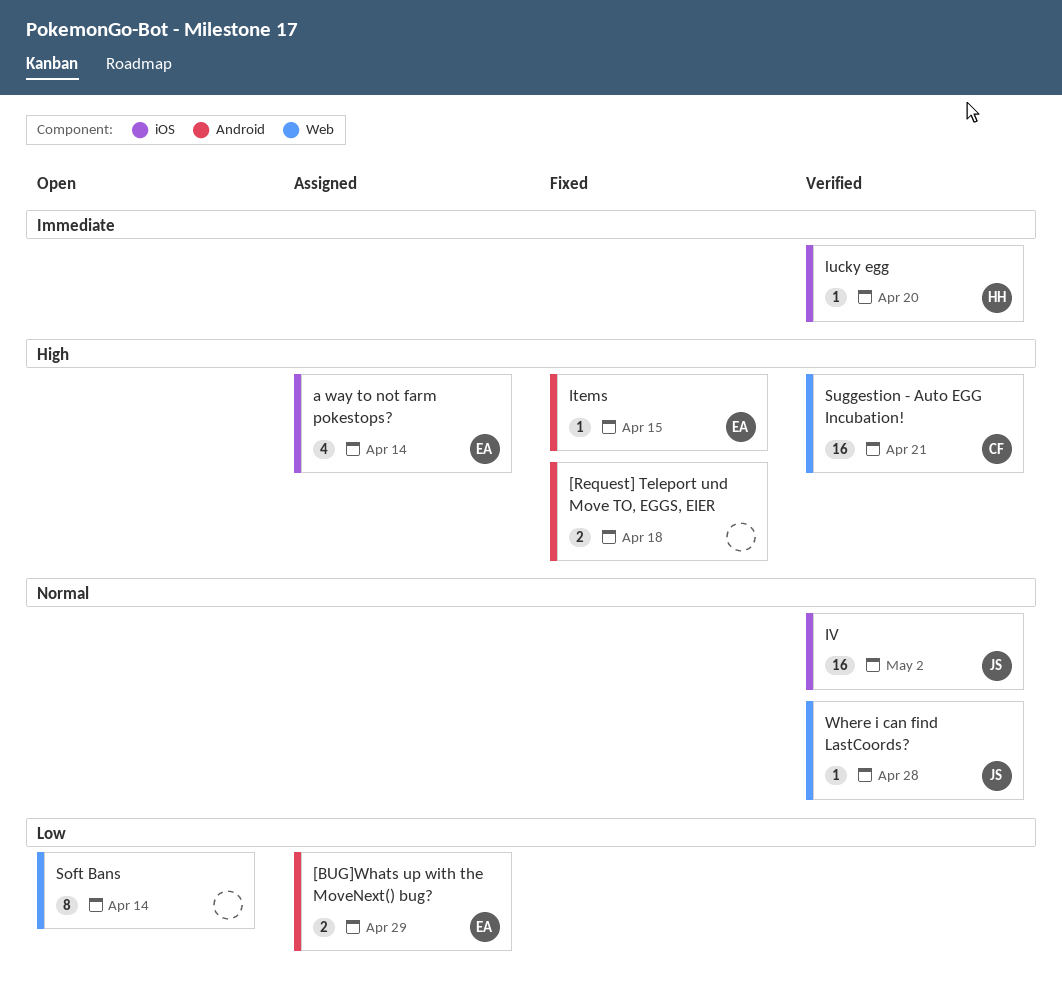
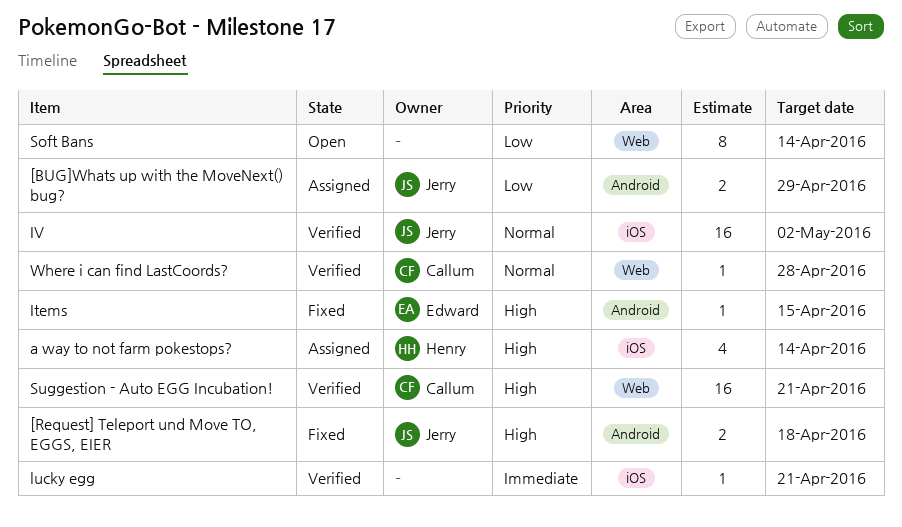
[BUG]Whats up with the MoveNext() bug?, owner: Edward -> Jerry
[Request] Teleport und Move TO, EGGS, EIER, owner: none -> Jerry
a way to not farm pokestops?, owner: Edward -> Henry
lucky egg, owner: Henry -> none
lucky egg, due: Apr 20 -> Apr 21
Where i can find LastCoords?, owner: Jerry -> Callum

